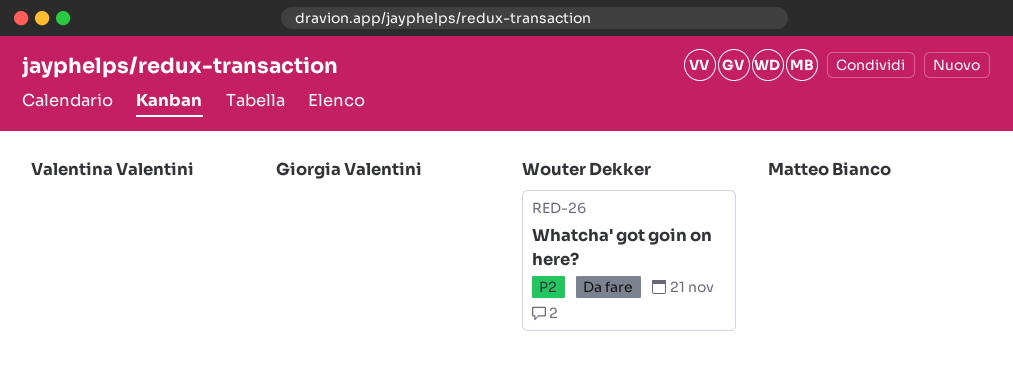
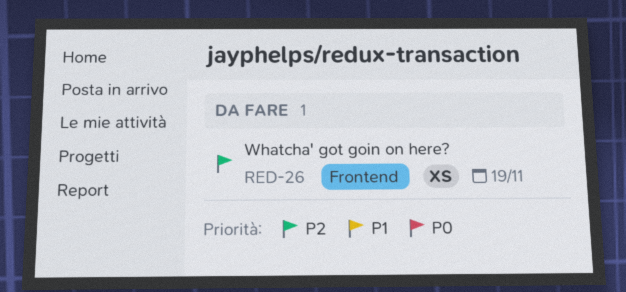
RED-26, due: Nov 21 -> Nov 19

